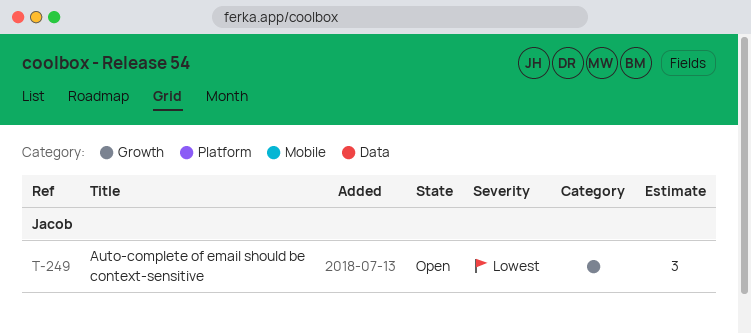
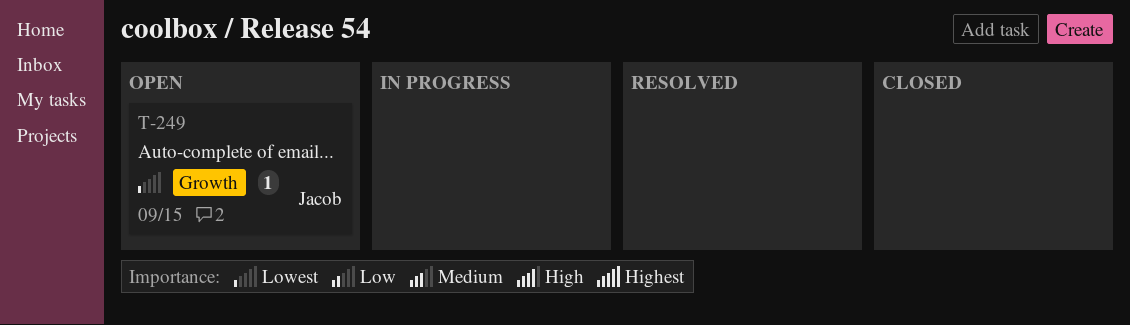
T-249, estimate: 3 -> 1

